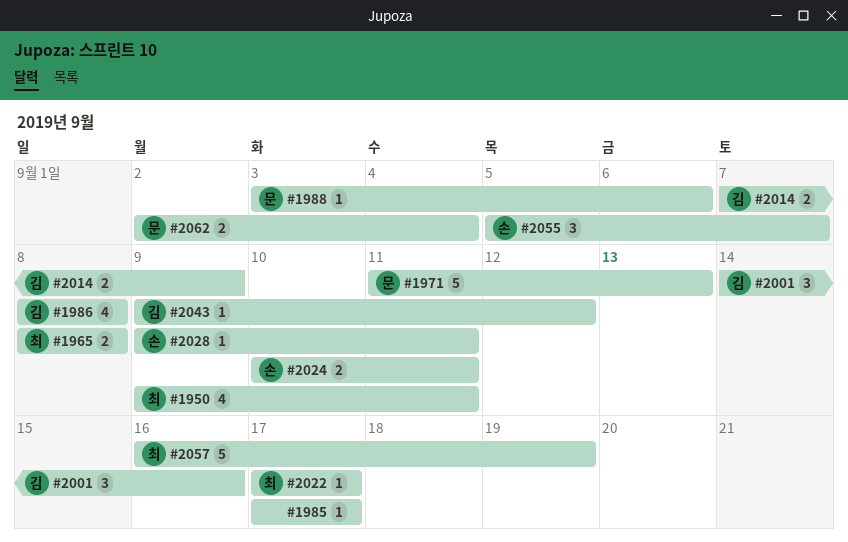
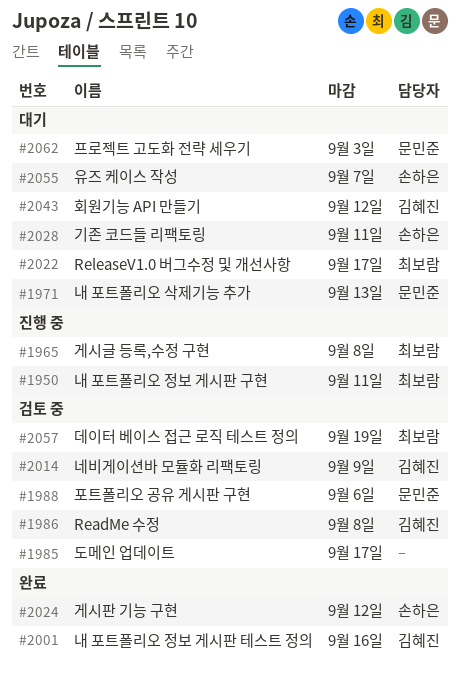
#2024, due: Sep 11 -> Sep 12
#2062, due: Sep 4 -> Sep 3

